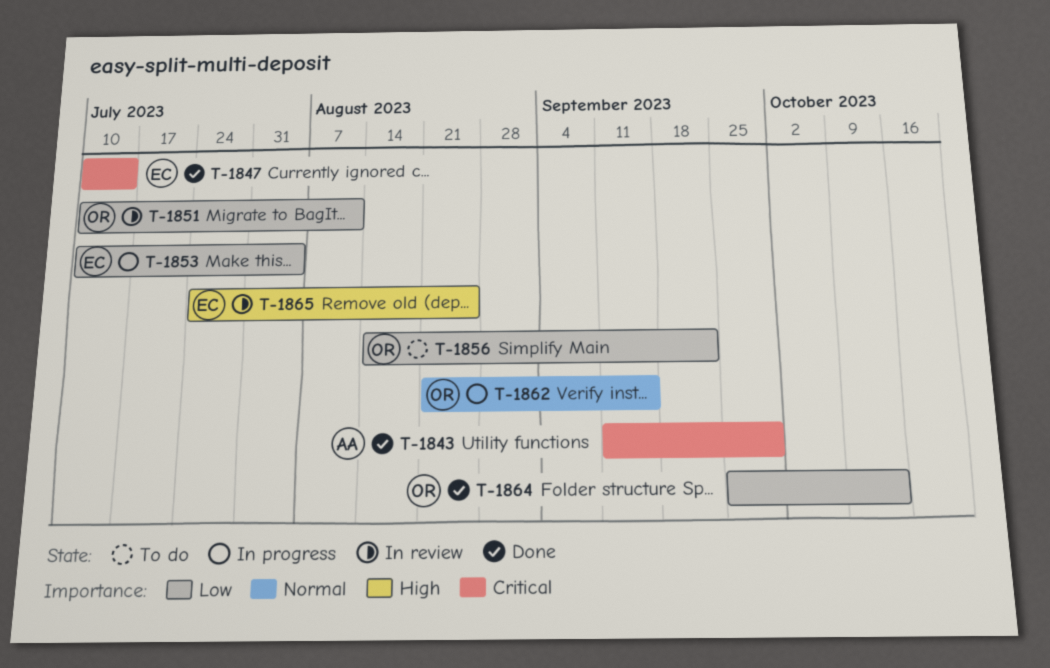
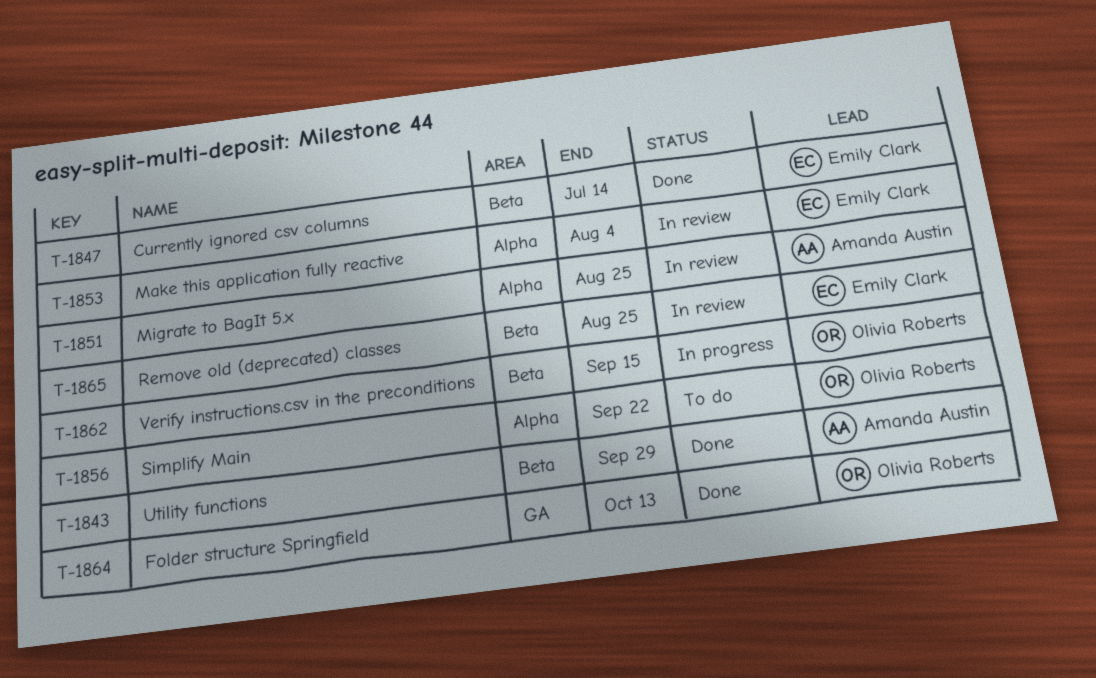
T-1851, owner: Olivia Roberts -> Amanda Austin
T-1851, due: Aug 11 -> Aug 25
T-1853, status: In progress -> In review

